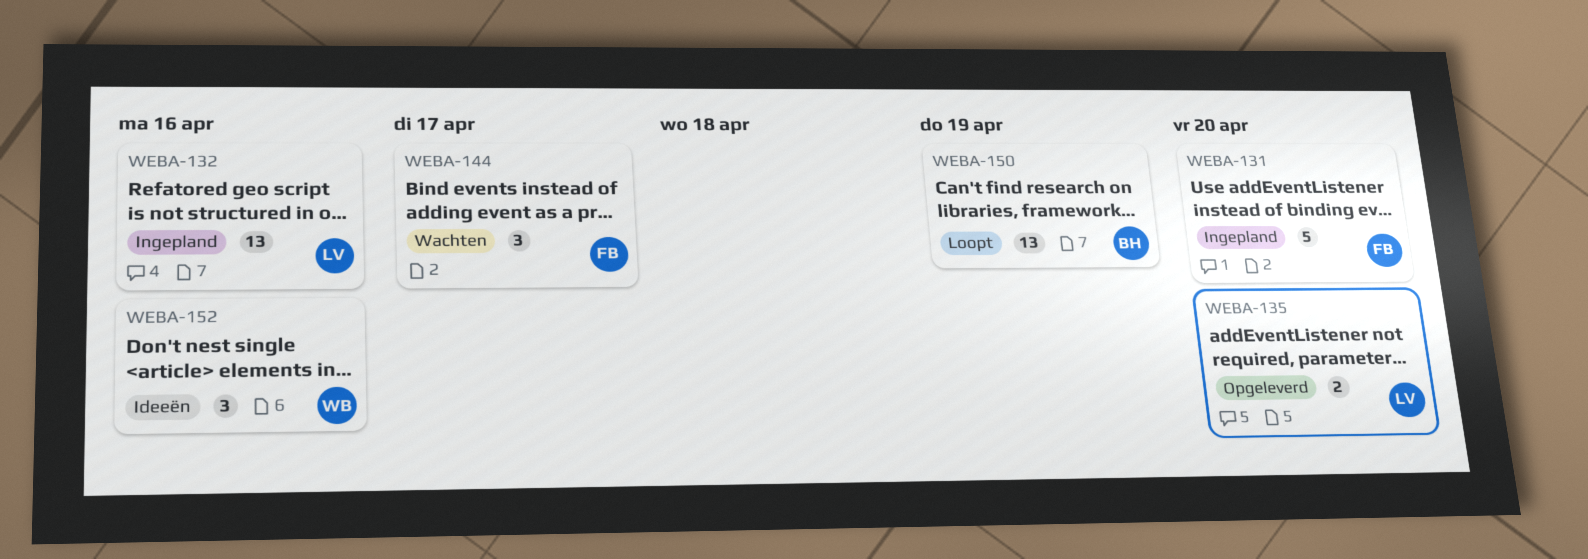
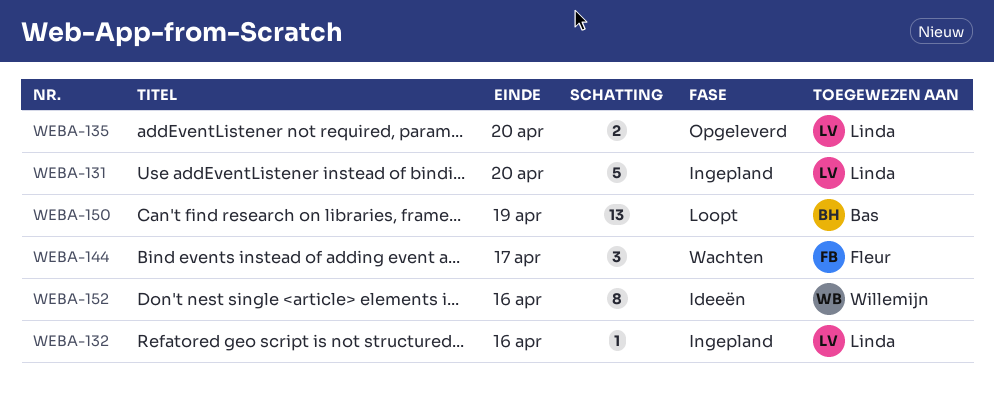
WEBA-131, owner: Fleur -> Linda
WEBA-132, estimate: 13 -> 1
WEBA-152, estimate: 3 -> 8

